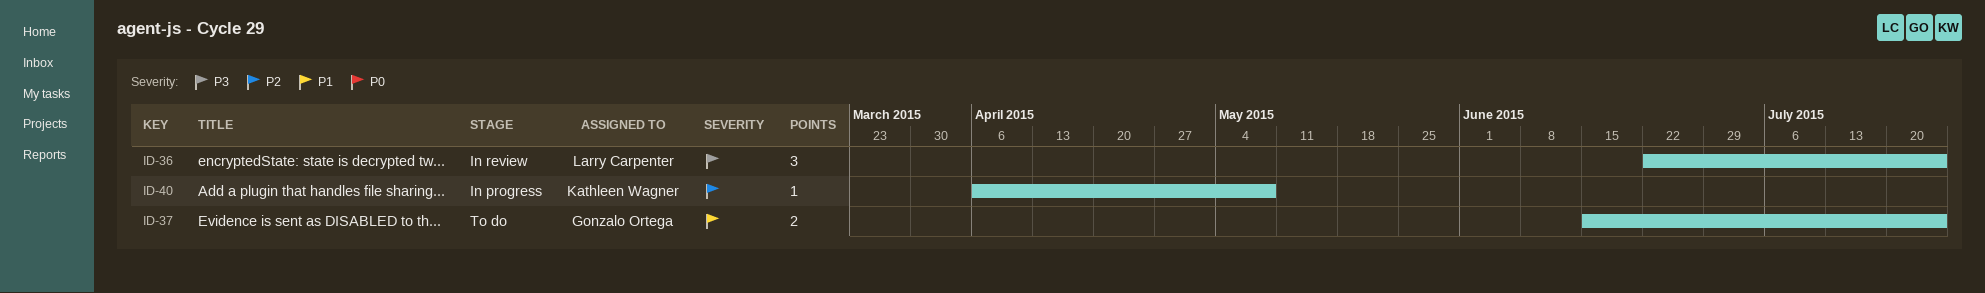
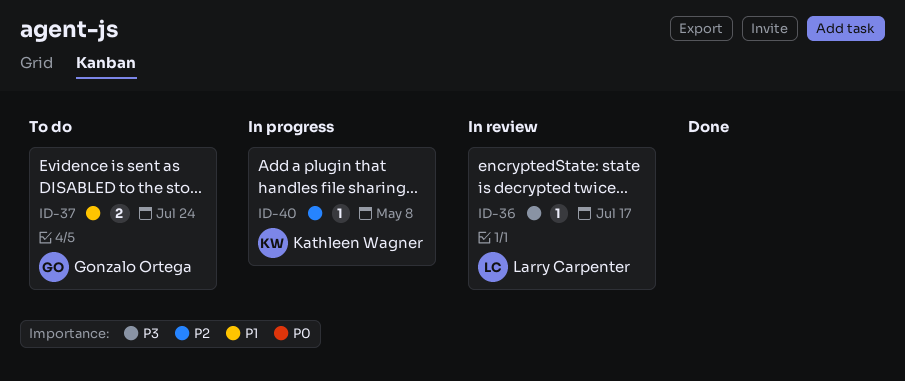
ID-36, estimate: 3 -> 1
ID-36, due: Jul 24 -> Jul 17

